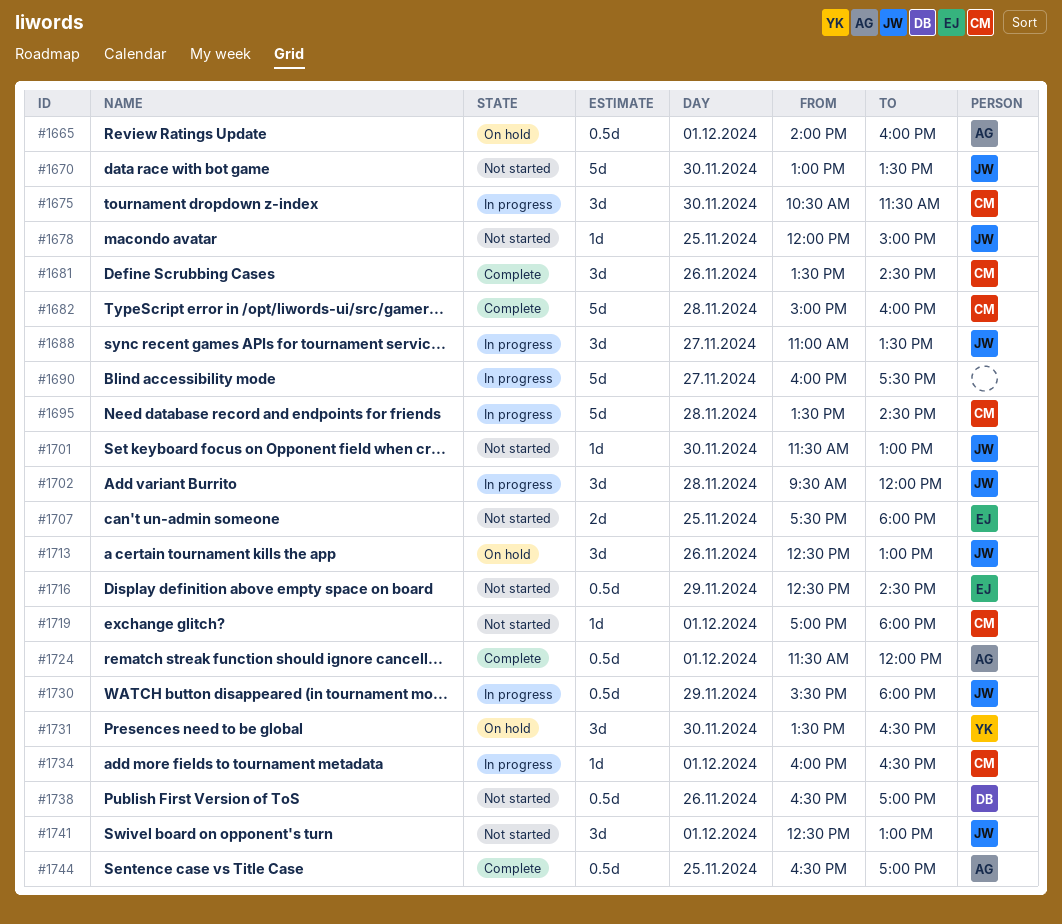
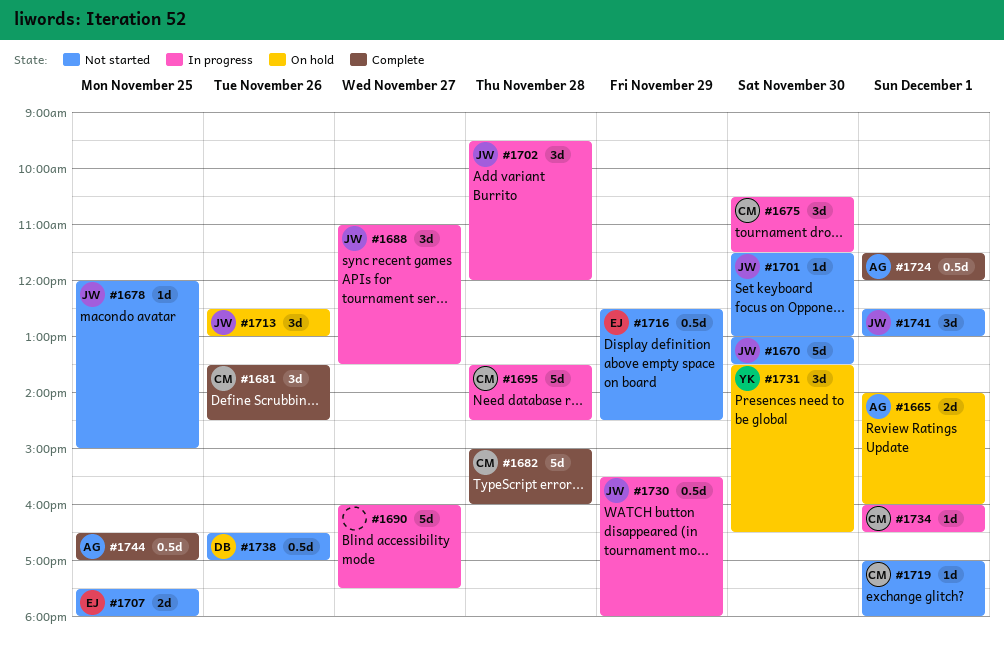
#1665, estimate: 0.5d -> 2d

